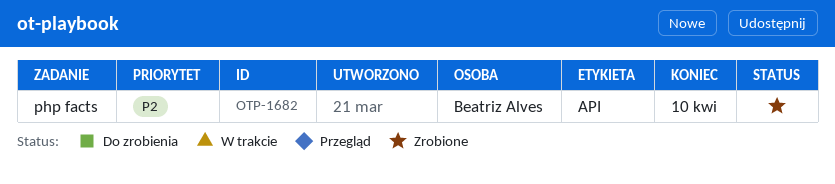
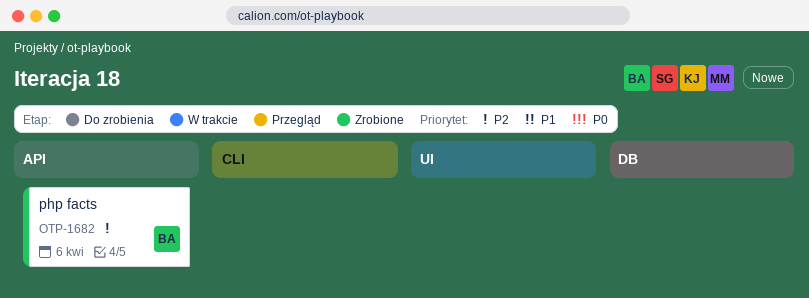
OTP-1682, due: Apr 10 -> Apr 6

